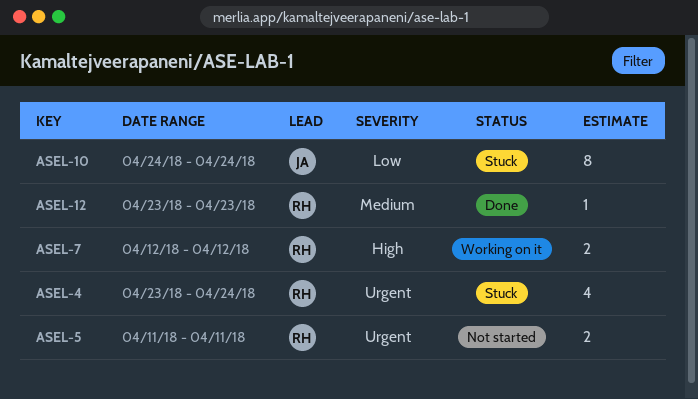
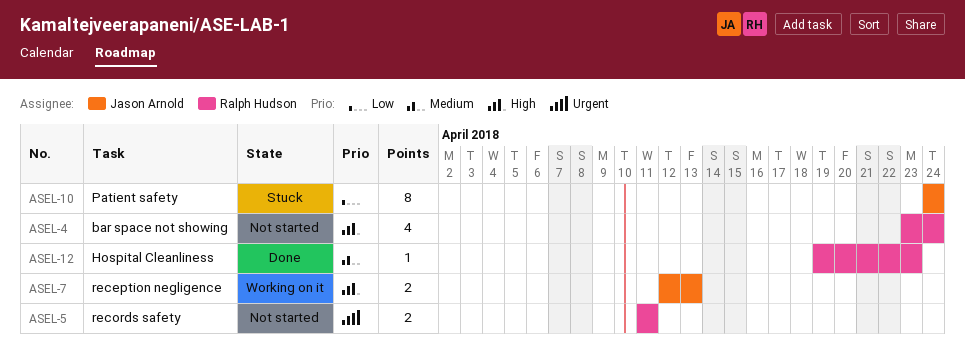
ASEL-4, status: Stuck -> Not started
ASEL-4, priority: Urgent -> High
ASEL-7, owner: Ralph Hudson -> Jason Arnold
ASEL-7, due: Apr 12 -> Apr 13
ASEL-12, start: Apr 23 -> Apr 19

